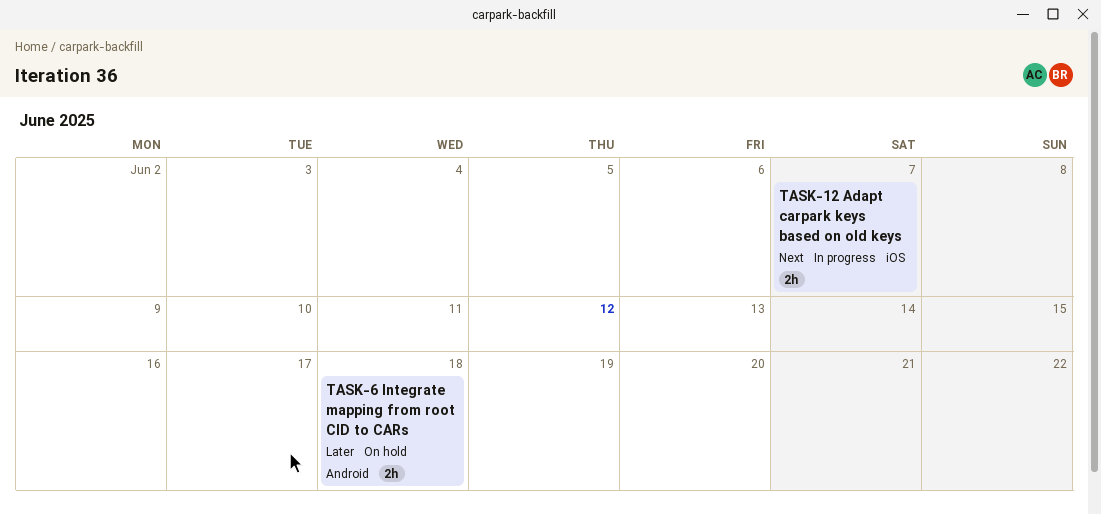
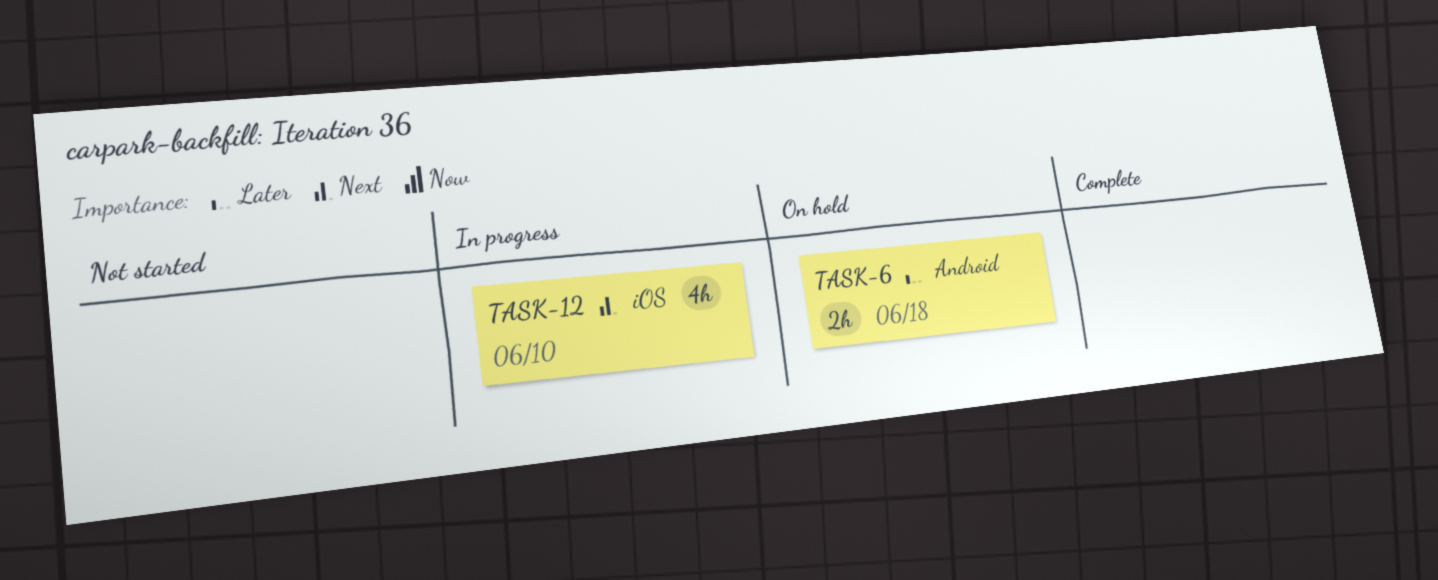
TASK-12, estimate: 2h -> 4h
TASK-12, due: Jun 7 -> Jun 10

